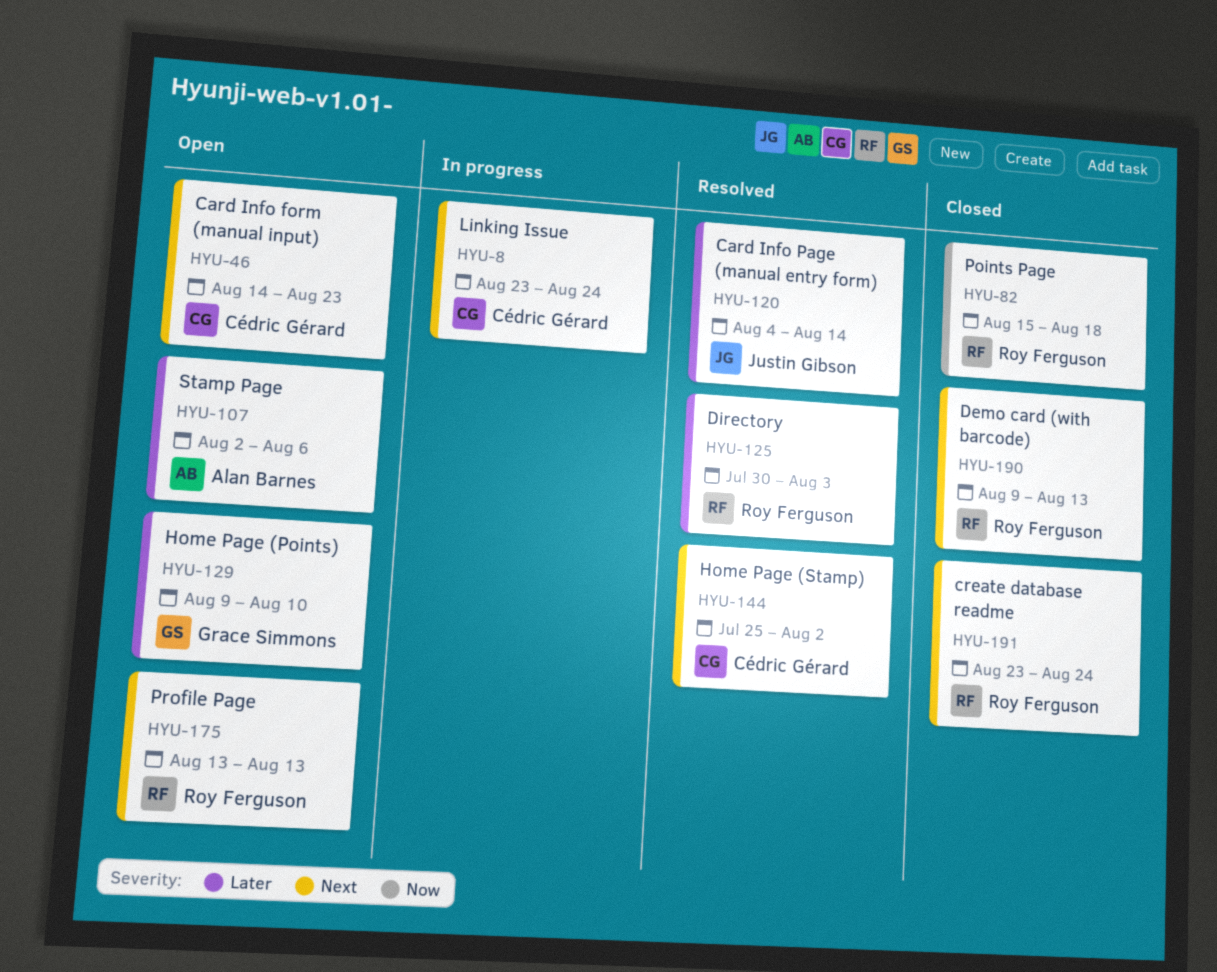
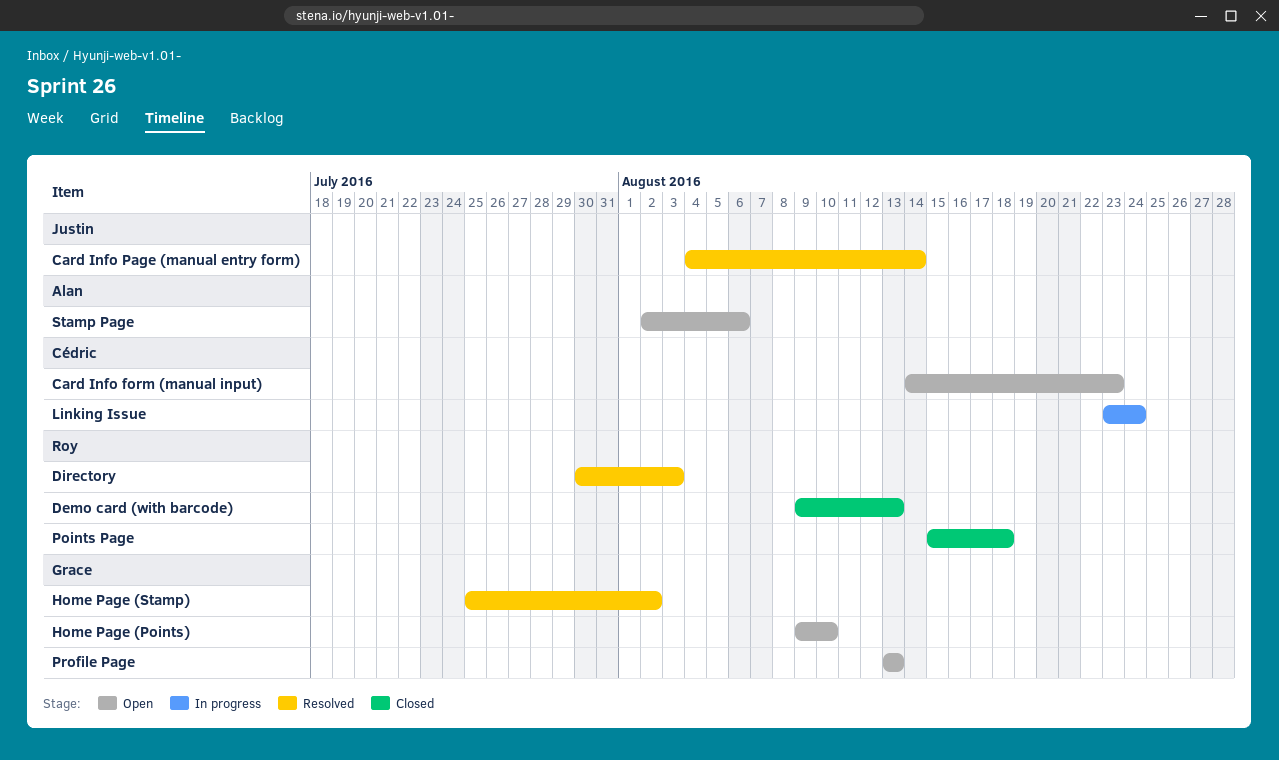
create database readme: present -> none
Home Page (Stamp), owner: Cédric Gérard -> Grace Simmons
Profile Page, owner: Roy Ferguson -> Grace Simmons

